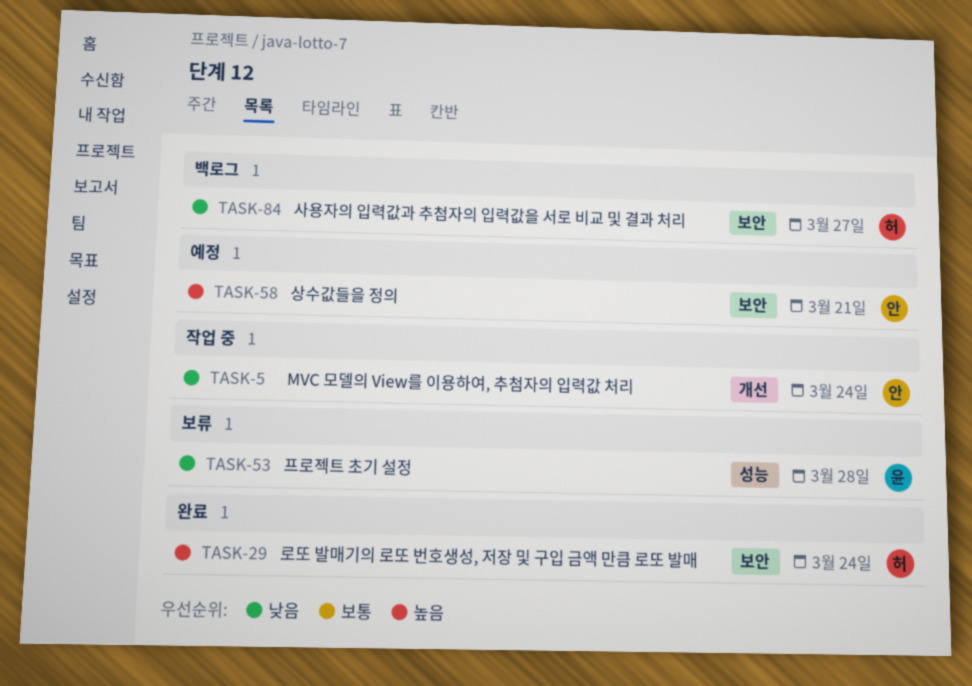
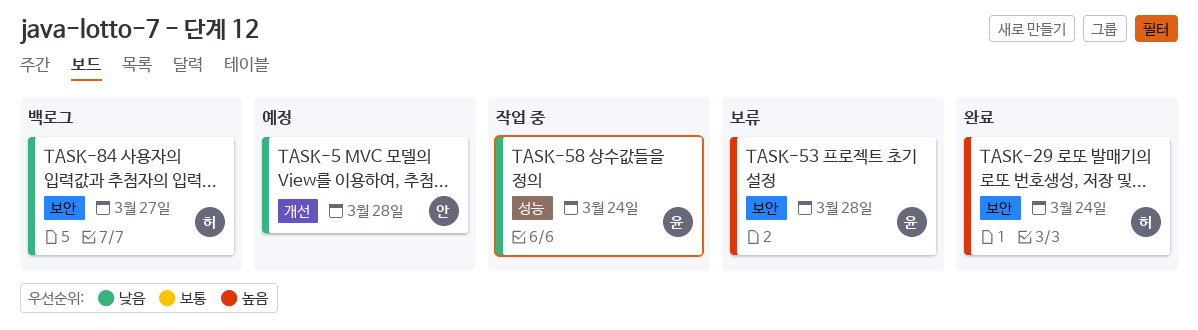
TASK-5, status: 작업 중 -> 예정
TASK-5, due: Mar 24 -> Mar 28
TASK-53, priority: 낮음 -> 높음
TASK-53, label: 성능 -> 보안
TASK-58, status: 예정 -> 작업 중
TASK-58, owner: 안 -> 윤
TASK-58, priority: 높음 -> 낮음
TASK-58, label: 보안 -> 성능
TASK-58, due: Mar 21 -> Mar 24

